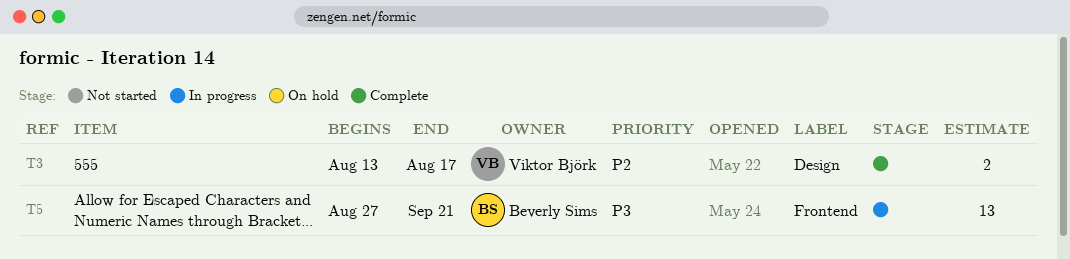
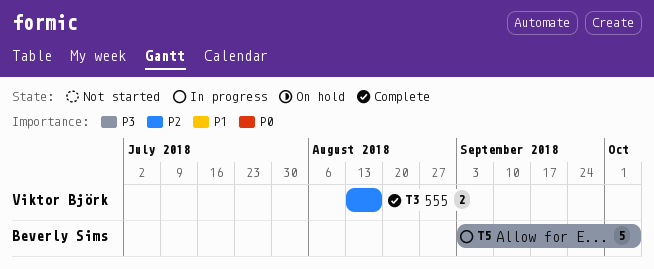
T5, estimate: 13 -> 5
T5, start: Aug 27 -> Sep 3
T5, due: Sep 21 -> Oct 5

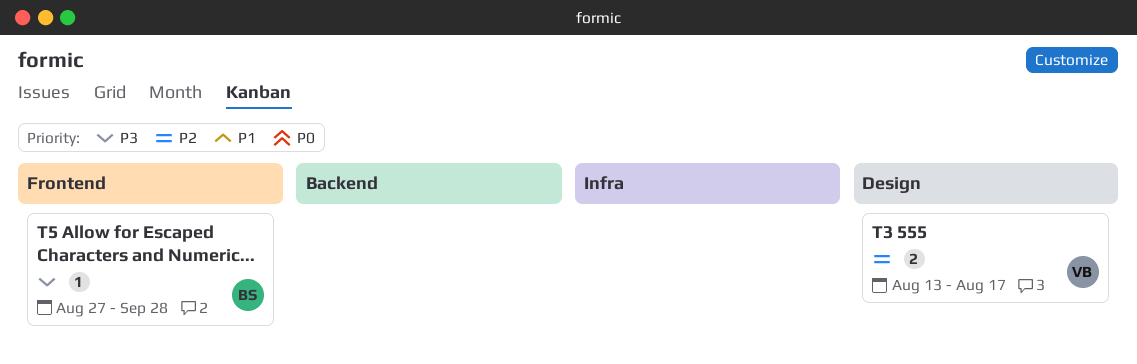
T5, estimate: 5 -> 1
T5, start: Sep 3 -> Aug 27
T5, due: Oct 5 -> Sep 28

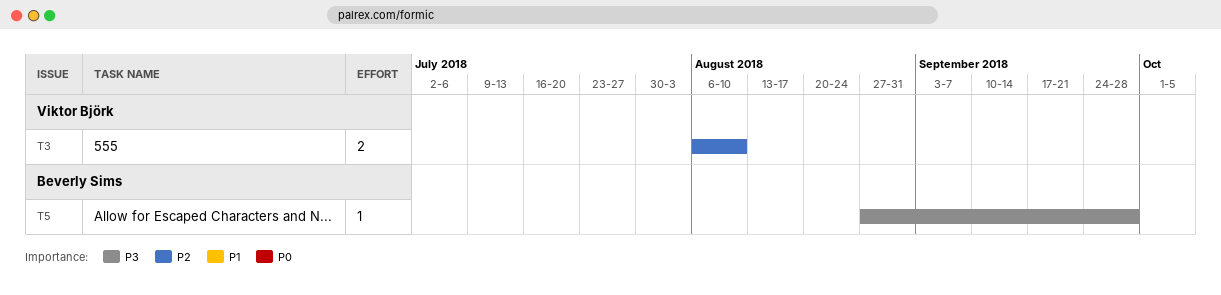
T3, start: Aug 13 -> Aug 6
T3, due: Aug 17 -> Aug 10

